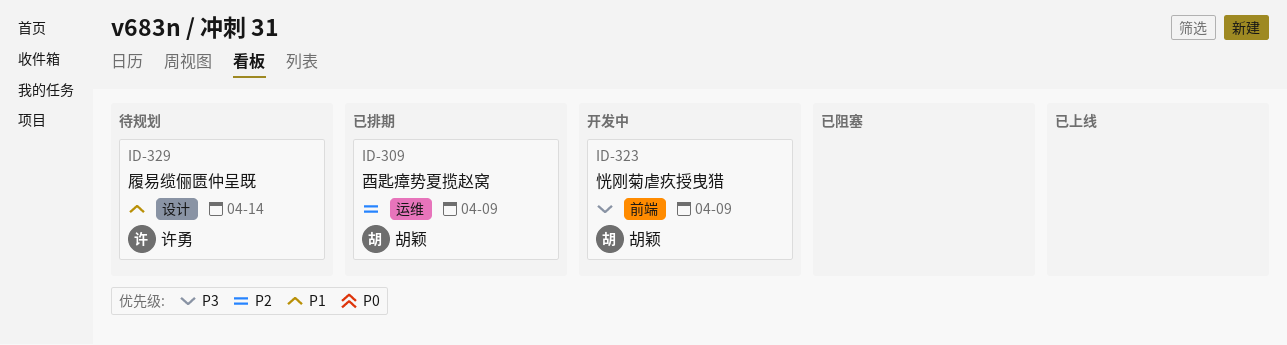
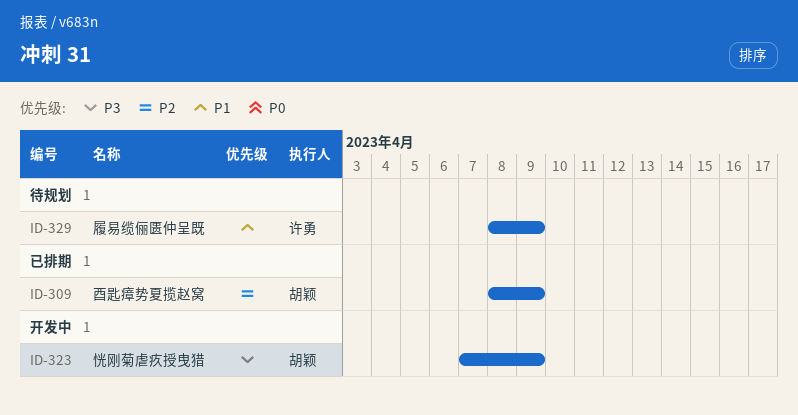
ID-329, due: Apr 14 -> Apr 9

